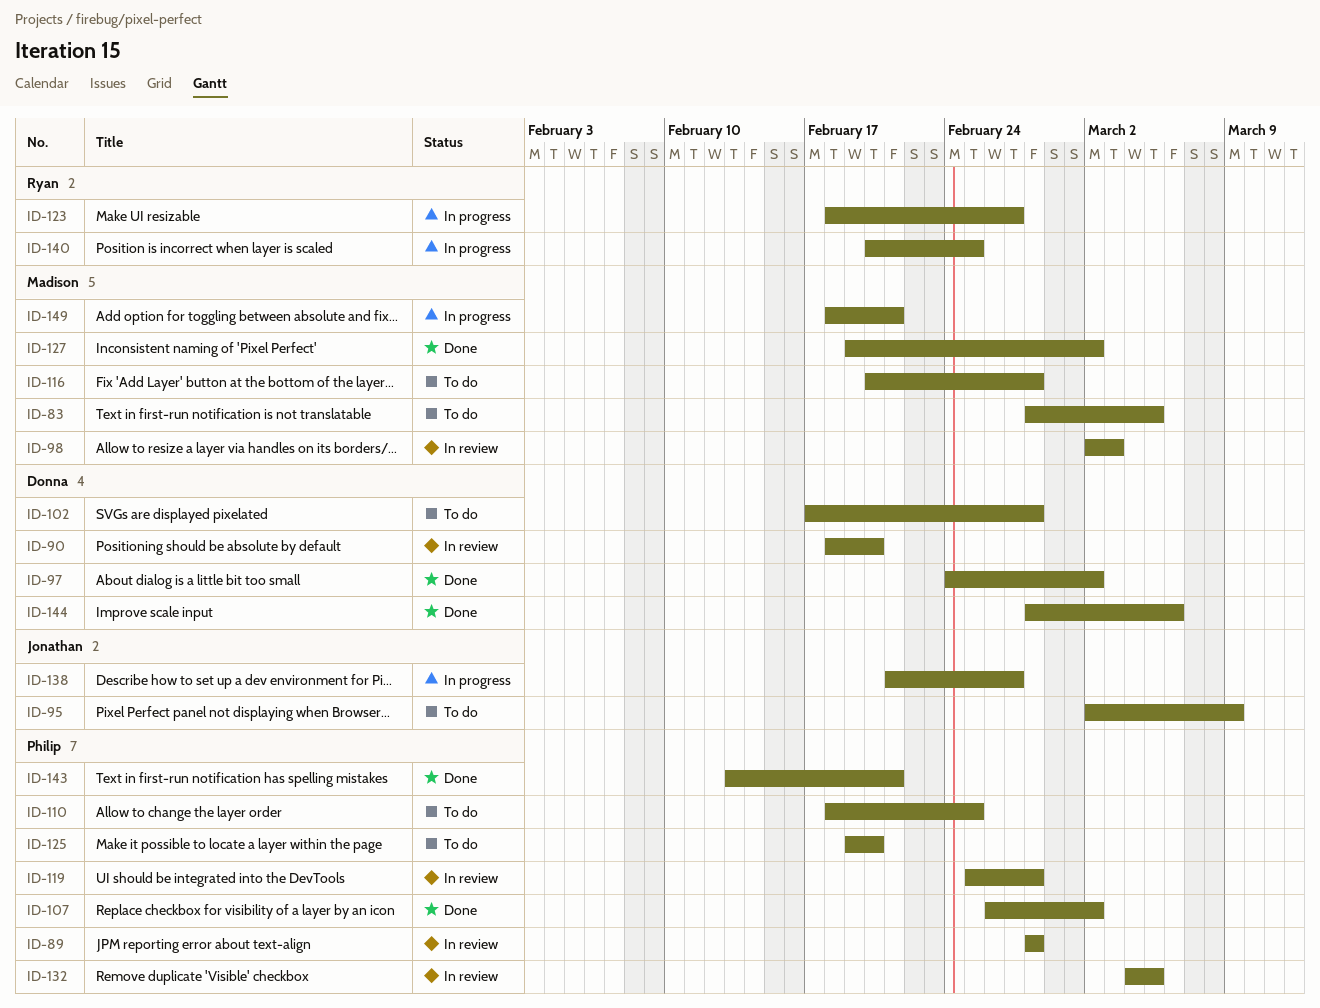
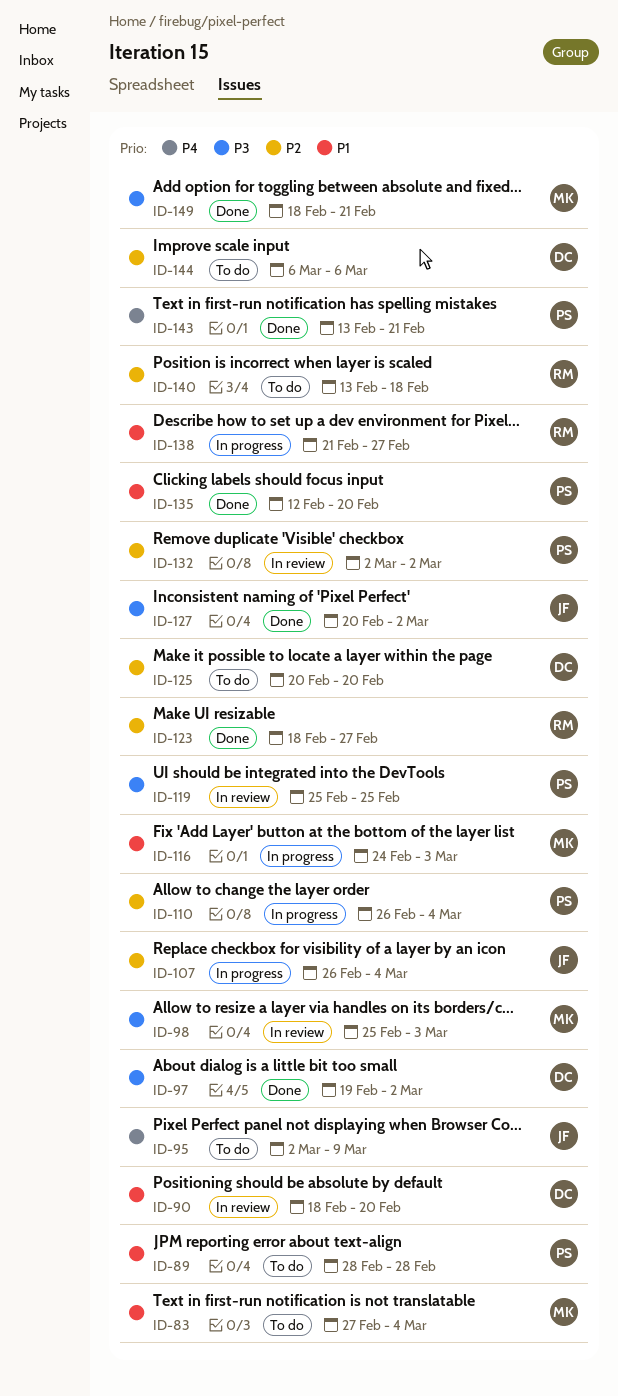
ID-83, start: Feb 28 -> Feb 27
ID-83, due: Mar 5 -> Mar 4
ID-89, status: In review -> To do
ID-97, start: Feb 24 -> Feb 19
ID-98, start: Mar 2 -> Feb 25
ID-102: present -> none
ID-107, status: Done -> In progress
ID-107, owner: Philip -> Jonathan
ID-107, due: Mar 2 -> Mar 4
ID-110, status: To do -> In progress
ID-110, start: Feb 18 -> Feb 26
ID-110, due: Feb 25 -> Mar 4
ID-116, status: To do -> In progress
ID-116, start: Feb 20 -> Feb 24
ID-116, due: Feb 28 -> Mar 3
ID-119, due: Feb 28 -> Feb 25
ID-123, status: In progress -> Done
ID-125, owner: Philip -> Donna
ID-125, start: Feb 19 -> Feb 20
ID-127, owner: Madison -> Jonathan
ID-127, start: Feb 19 -> Feb 20
ID-132, start: Mar 4 -> Mar 2
ID-132, due: Mar 5 -> Mar 2
ID-135: none -> present
ID-138, owner: Jonathan -> Ryan
ID-140, status: In progress -> To do
ID-140, start: Feb 20 -> Feb 13
ID-140, due: Feb 25 -> Feb 18
ID-144, status: Done -> To do
ID-144, start: Feb 28 -> Mar 6
ID-149, status: In progress -> Done

